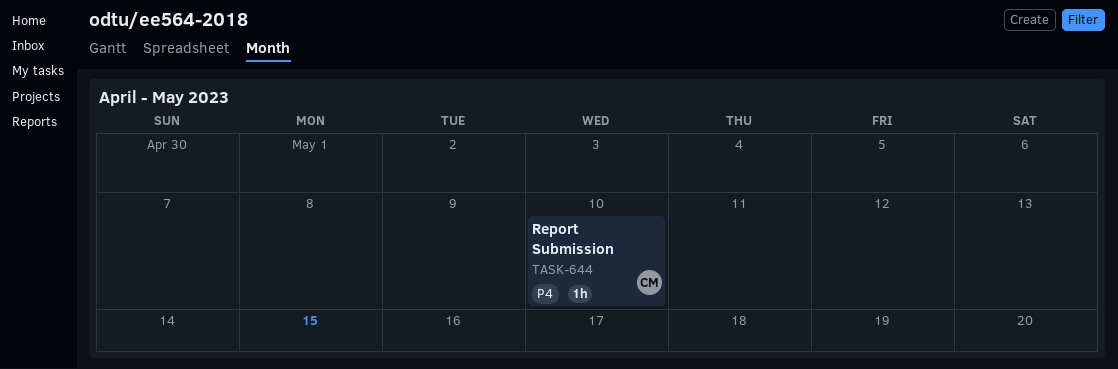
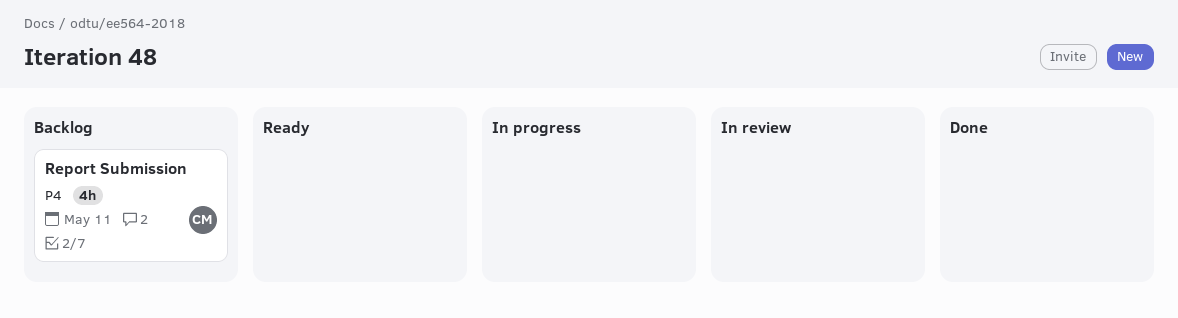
Report Submission, estimate: 1h -> 4h
Report Submission, due: May 10 -> May 11

